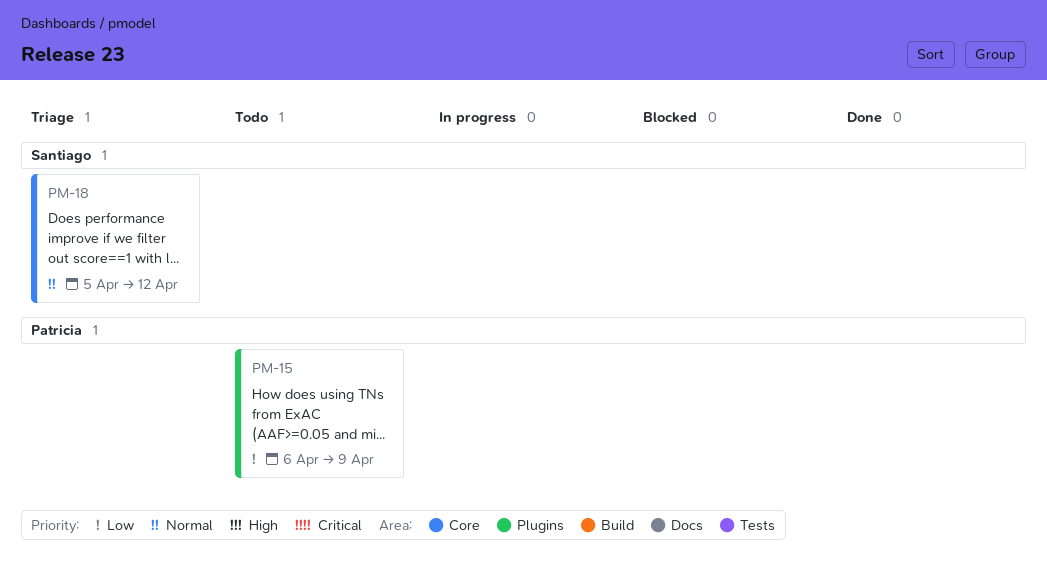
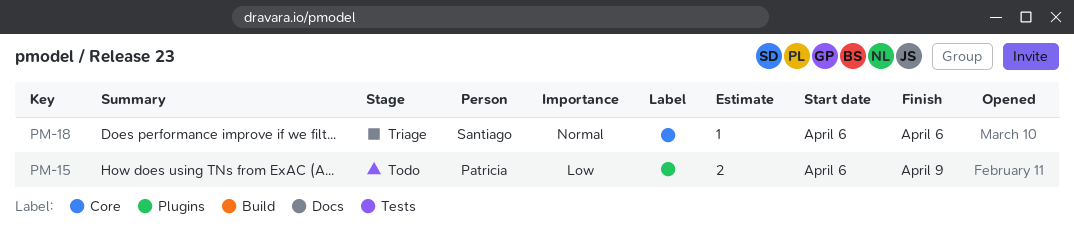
PM-18, start: Apr 5 -> Apr 6
PM-18, due: Apr 12 -> Apr 6

